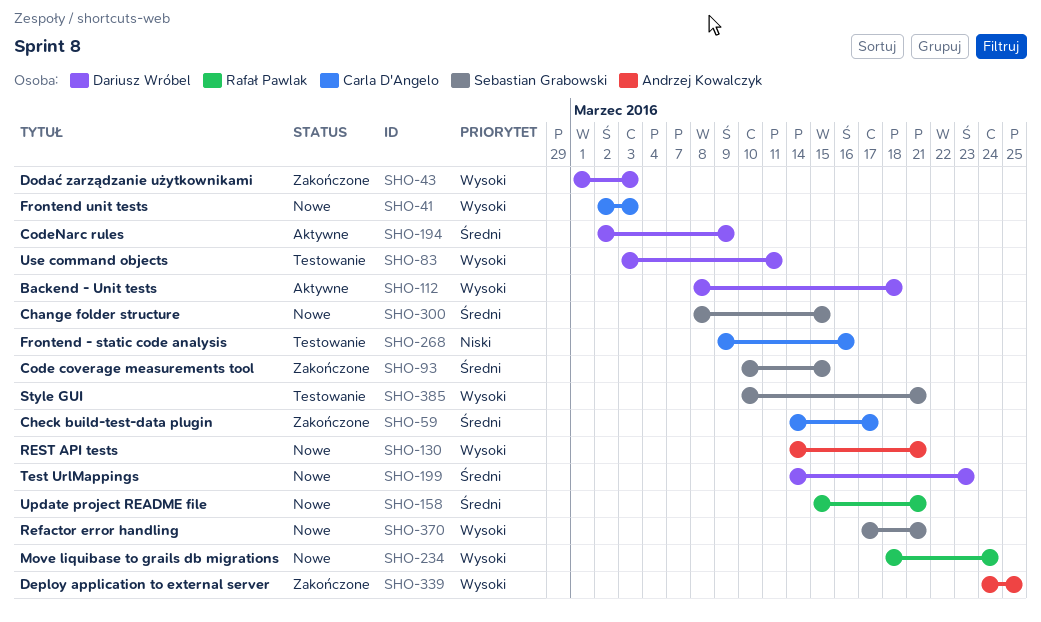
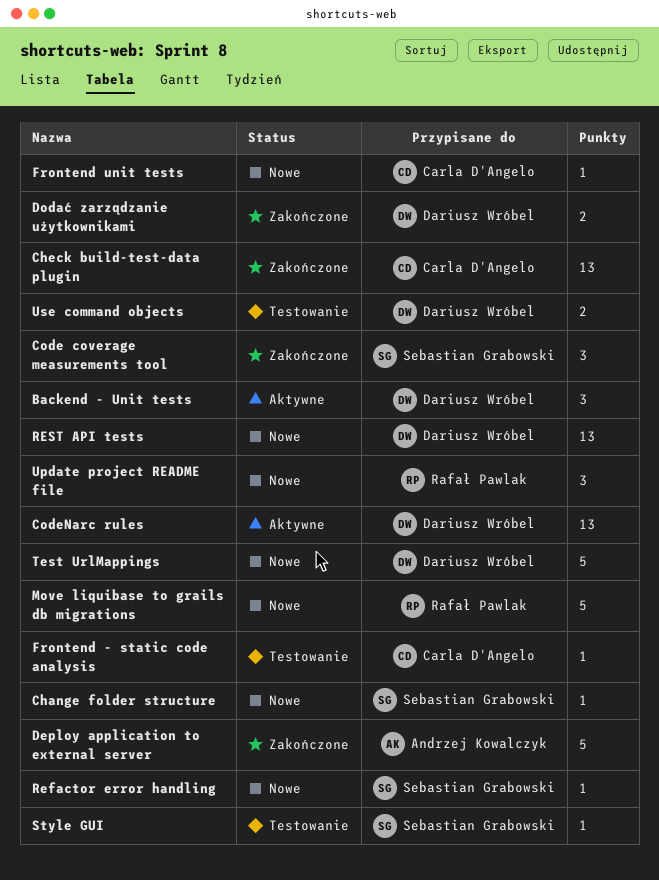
REST API tests, owner: Andrzej Kowalczyk -> Dariusz Wróbel

